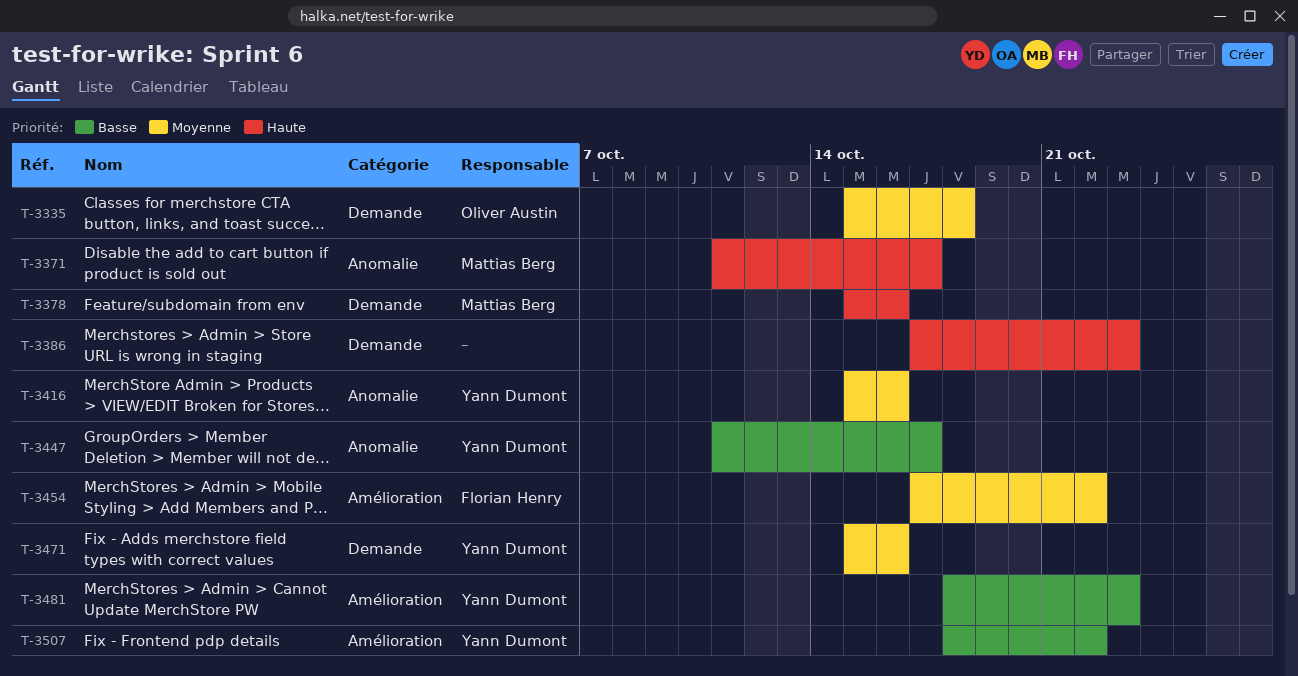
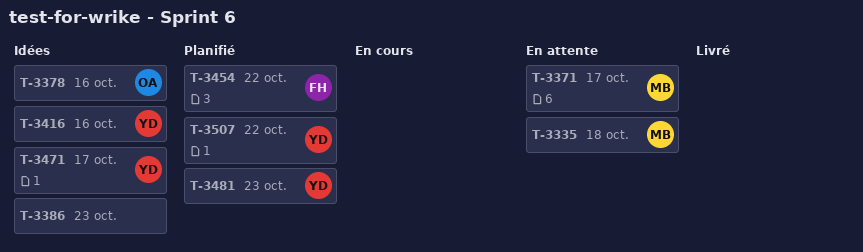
T-3335, owner: Oliver Austin -> Mattias Berg
T-3378, owner: Mattias Berg -> Oliver Austin
T-3447: present -> none
T-3471, due: Oct 16 -> Oct 17

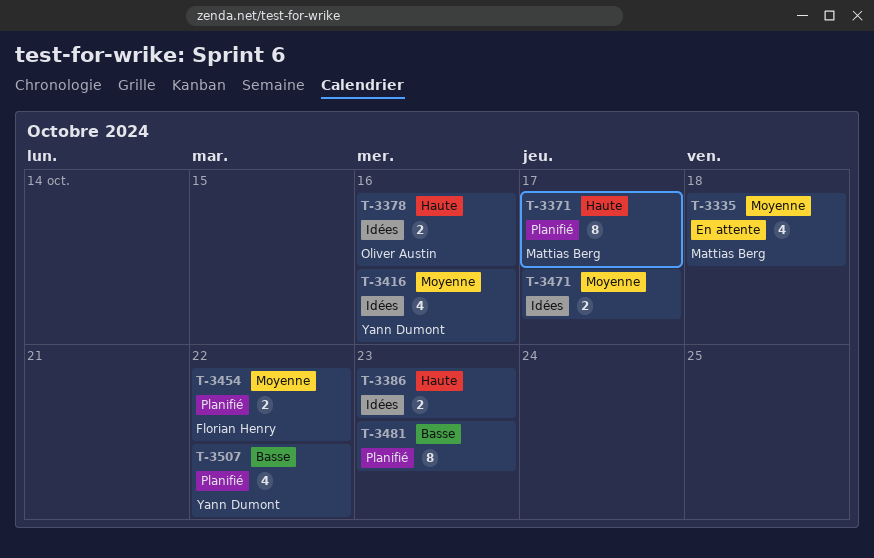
T-3371, status: En attente -> Planifié
T-3471, owner: Yann Dumont -> none
T-3481, owner: Yann Dumont -> none

